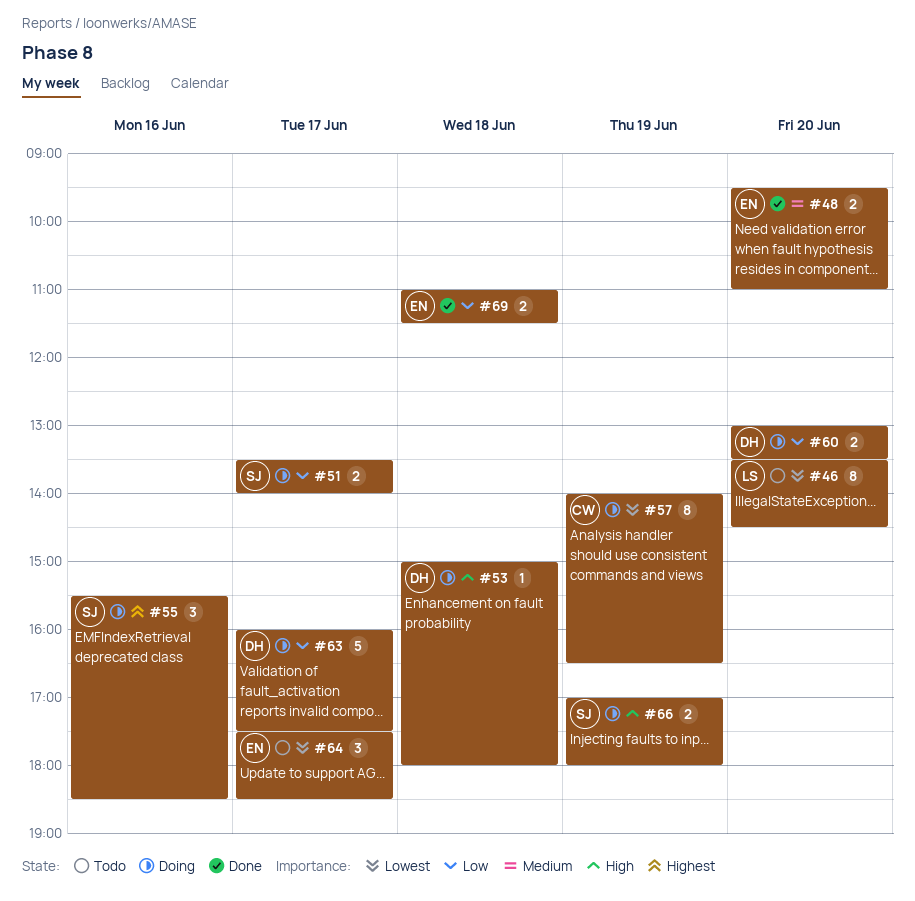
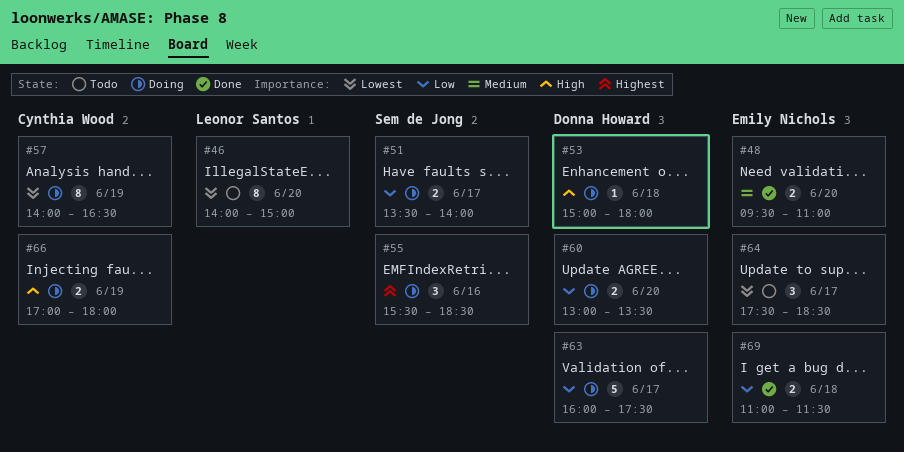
#46, begins: 13:30 -> 14:00
#46, ends: 14:30 -> 15:00
#66, owner: Sem de Jong -> Cynthia Wood

